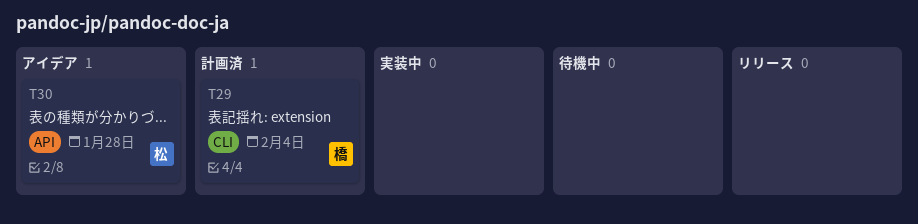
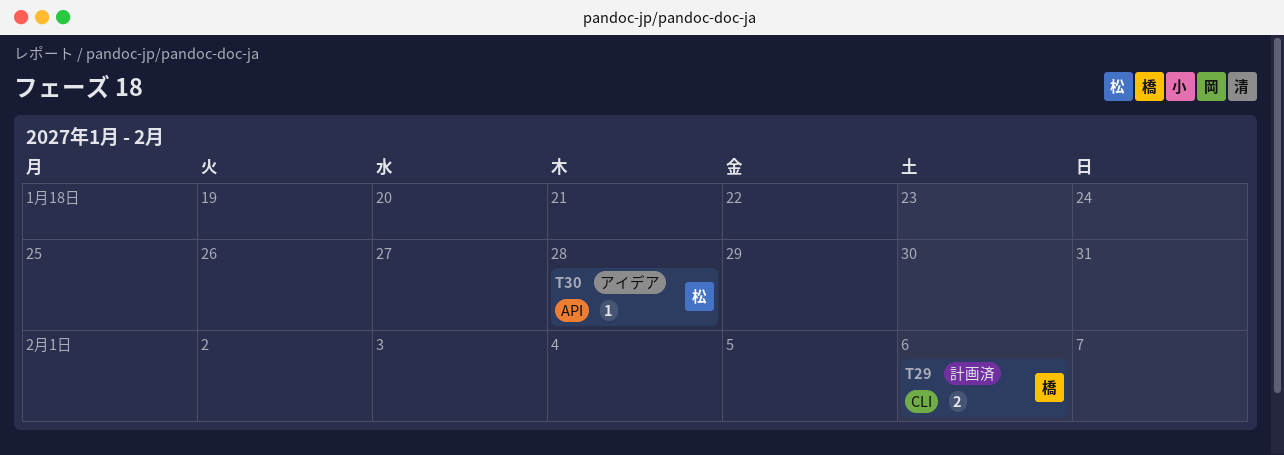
T29, due: Feb 4 -> Feb 6

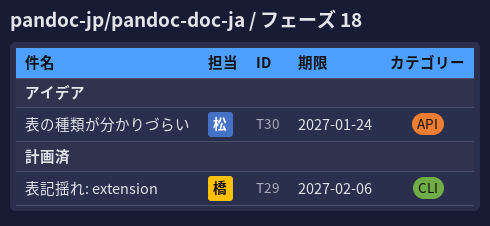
T30, due: Jan 28 -> Jan 24

